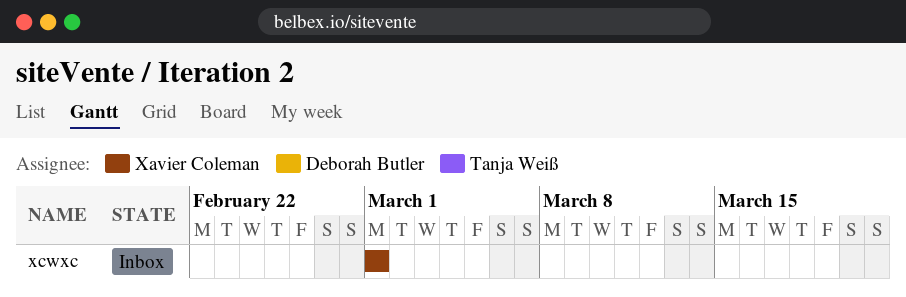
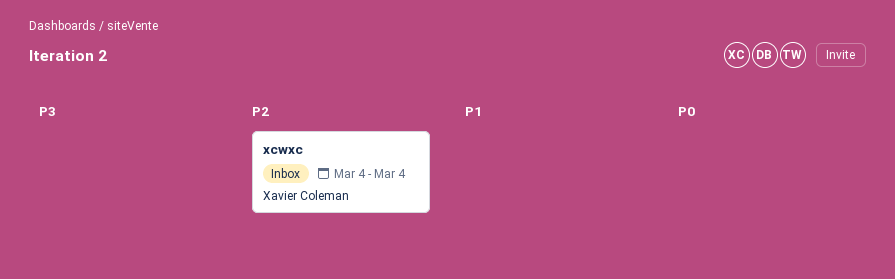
xcwxc, start: Mar 1 -> Mar 4
xcwxc, due: Mar 1 -> Mar 4

